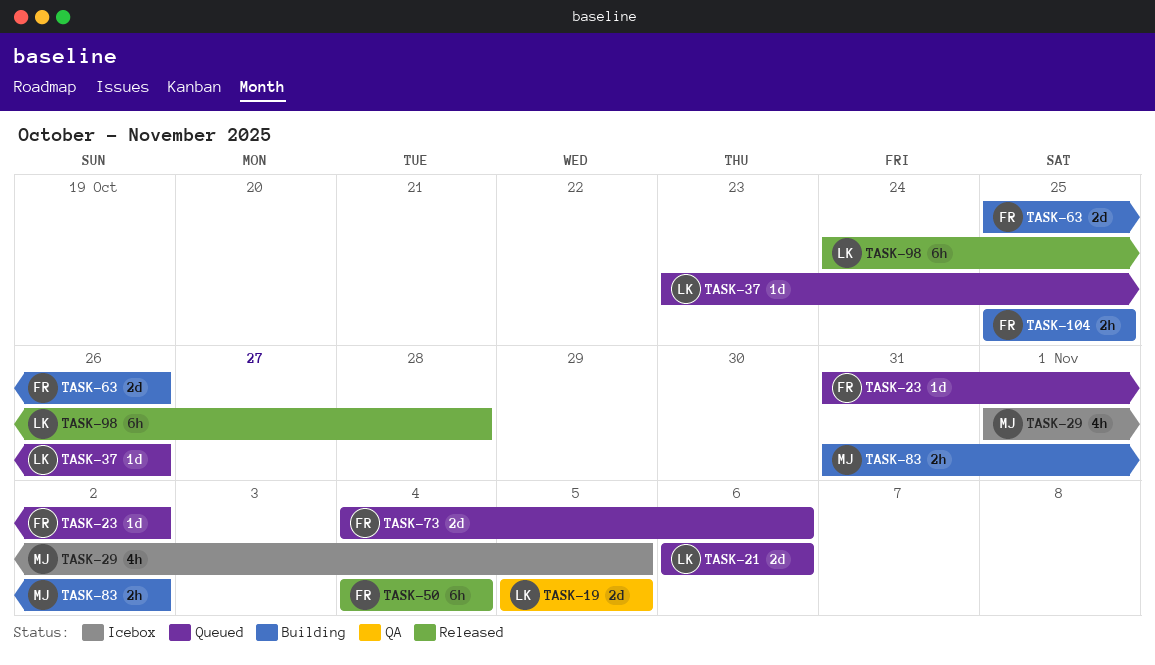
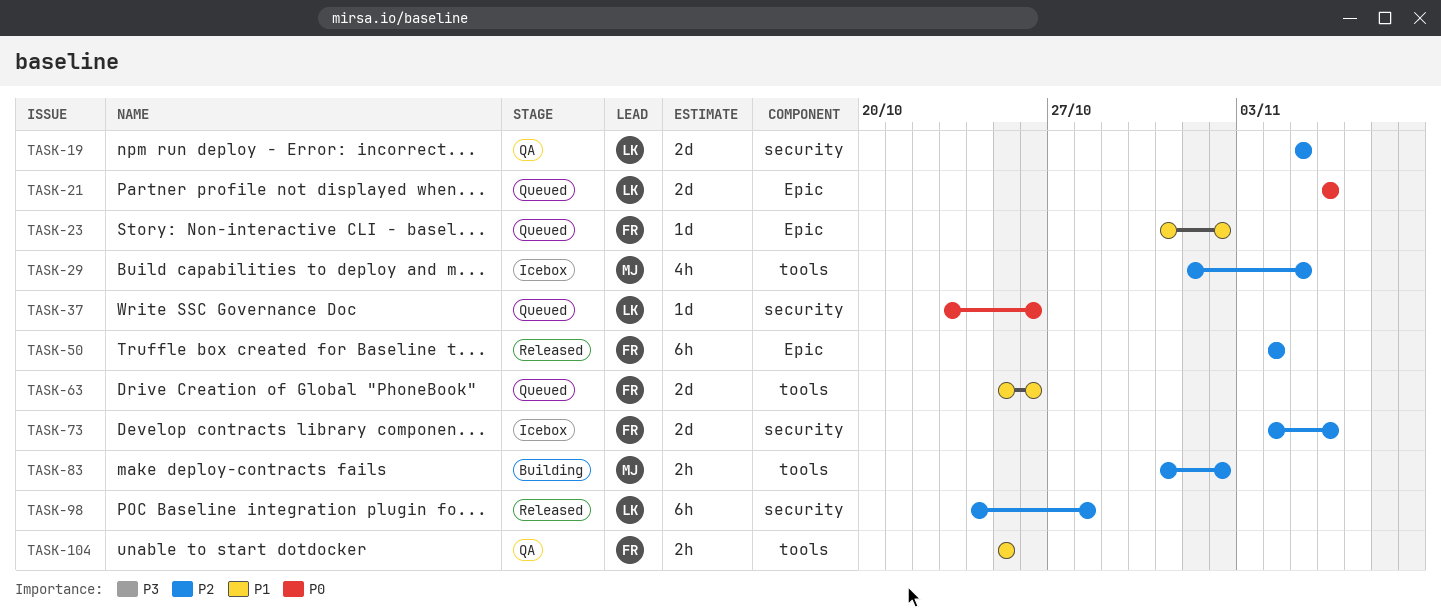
TASK-63, status: Building -> Queued
TASK-73, status: Queued -> Icebox
TASK-104, status: Building -> QA

